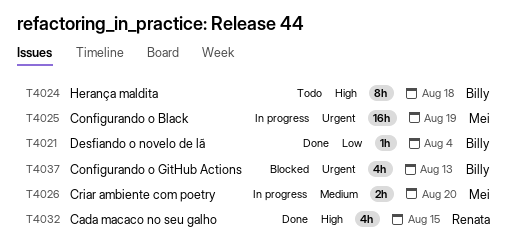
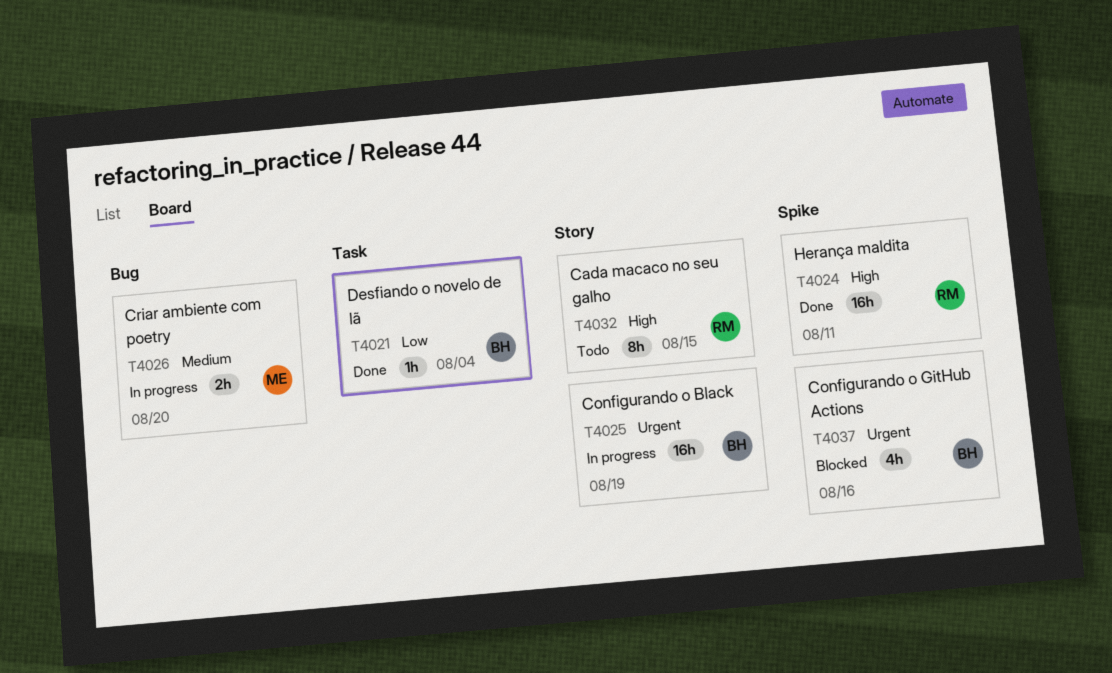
T4024, status: Todo -> Done
T4024, owner: Billy -> Renata
T4024, estimate: 8h -> 16h
T4024, due: Aug 18 -> Aug 11
T4025, owner: Mei -> Billy
T4032, status: Done -> Todo
T4032, estimate: 4h -> 8h
T4037, due: Aug 13 -> Aug 16

